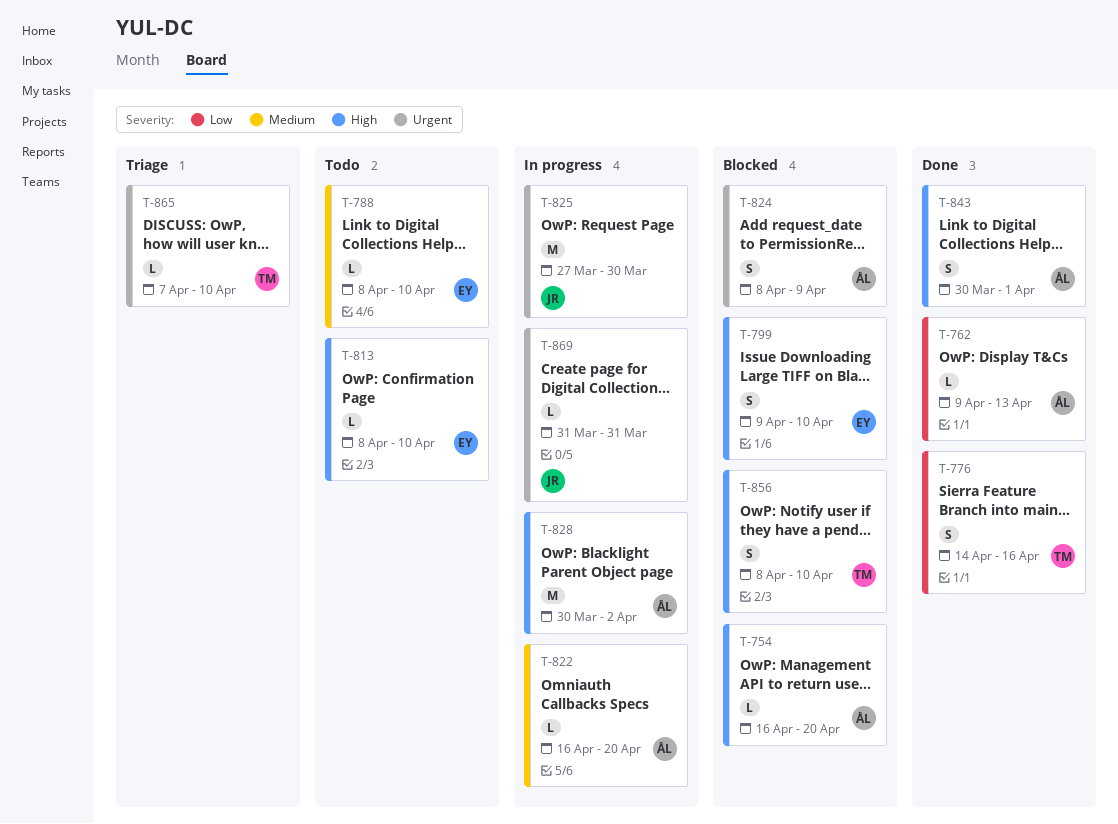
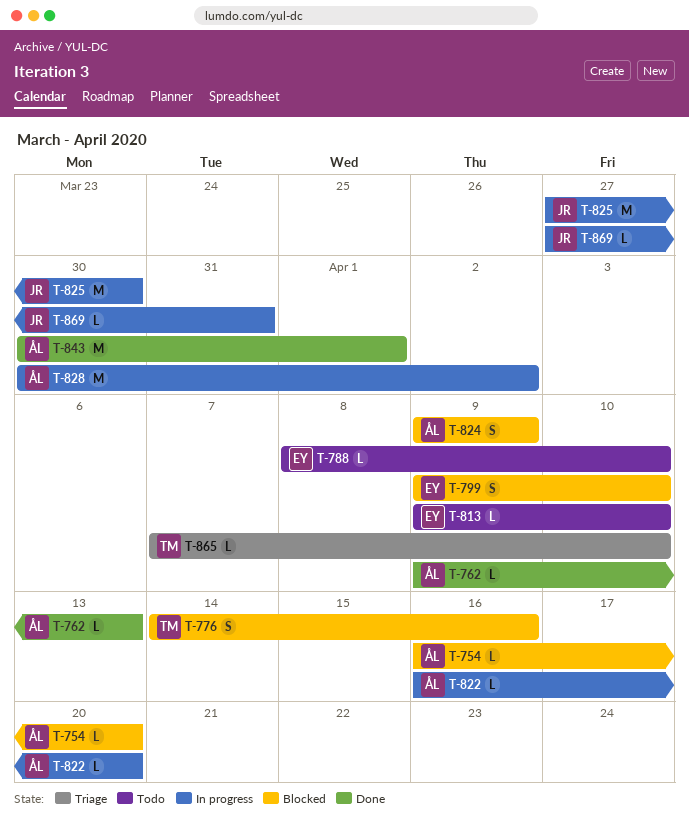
T-776, status: Done -> Blocked
T-813, start: Apr 8 -> Apr 9
T-824, start: Apr 8 -> Apr 9
T-843, estimate: S -> M
T-856: present -> none
T-869, start: Mar 31 -> Mar 27

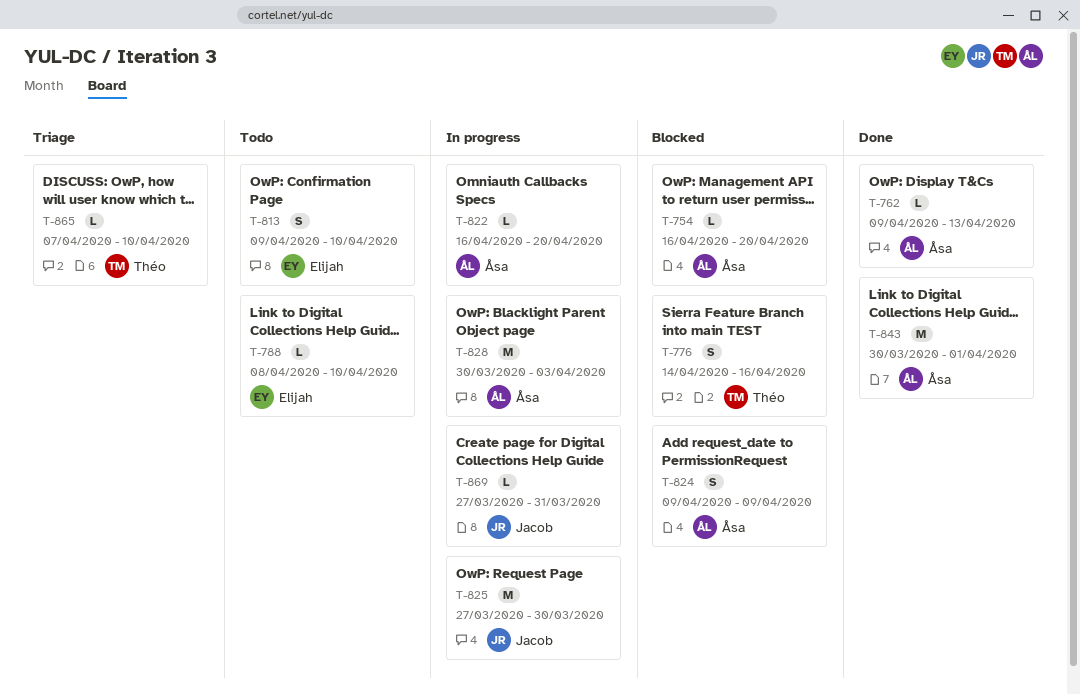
T-799: present -> none
T-813, estimate: L -> S
T-828, due: Apr 2 -> Apr 3

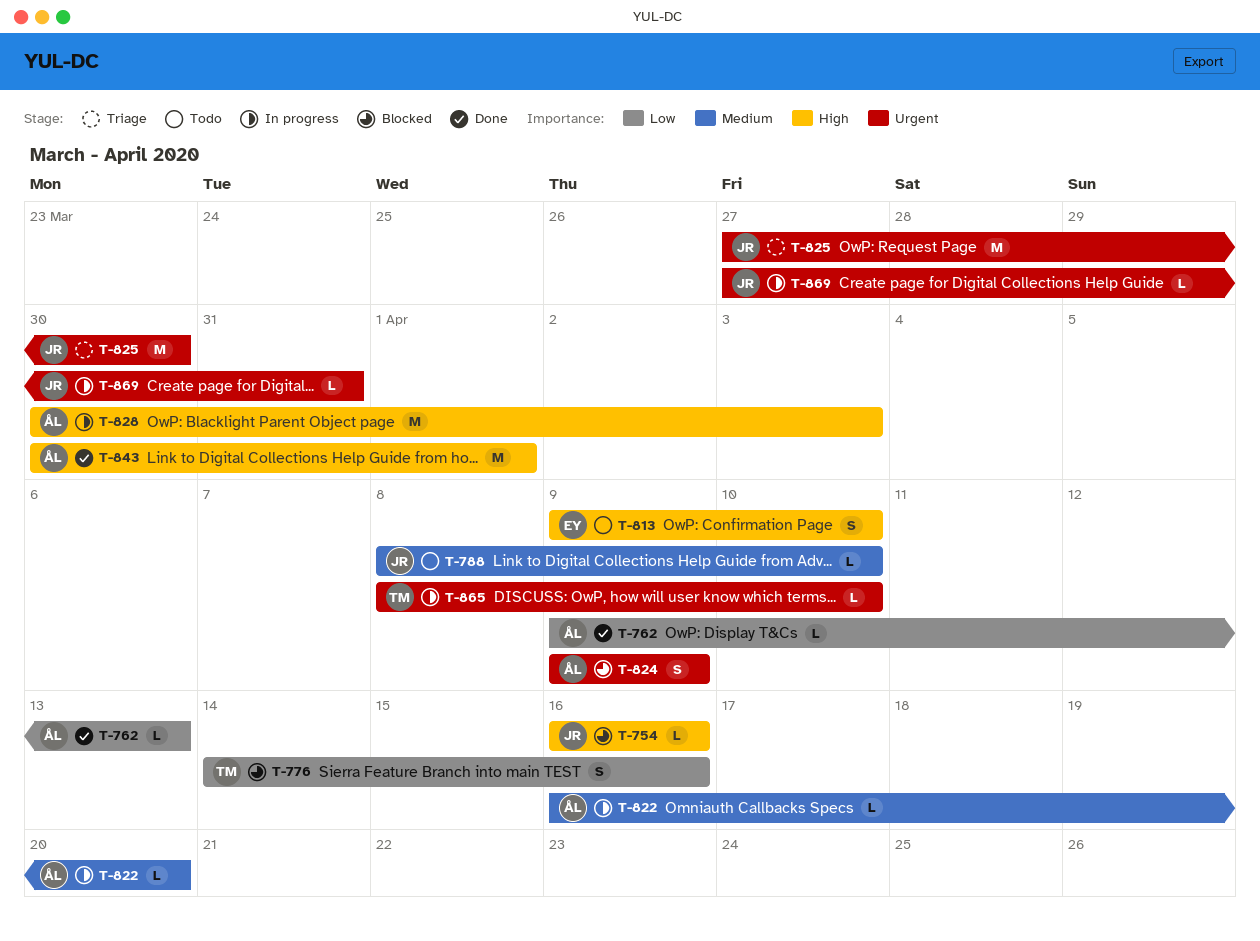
T-754, owner: Åsa -> Jacob
T-754, due: Apr 20 -> Apr 16
T-788, owner: Elijah -> Jacob
T-825, status: In progress -> Triage
T-865, status: Triage -> In progress
T-865, start: Apr 7 -> Apr 8

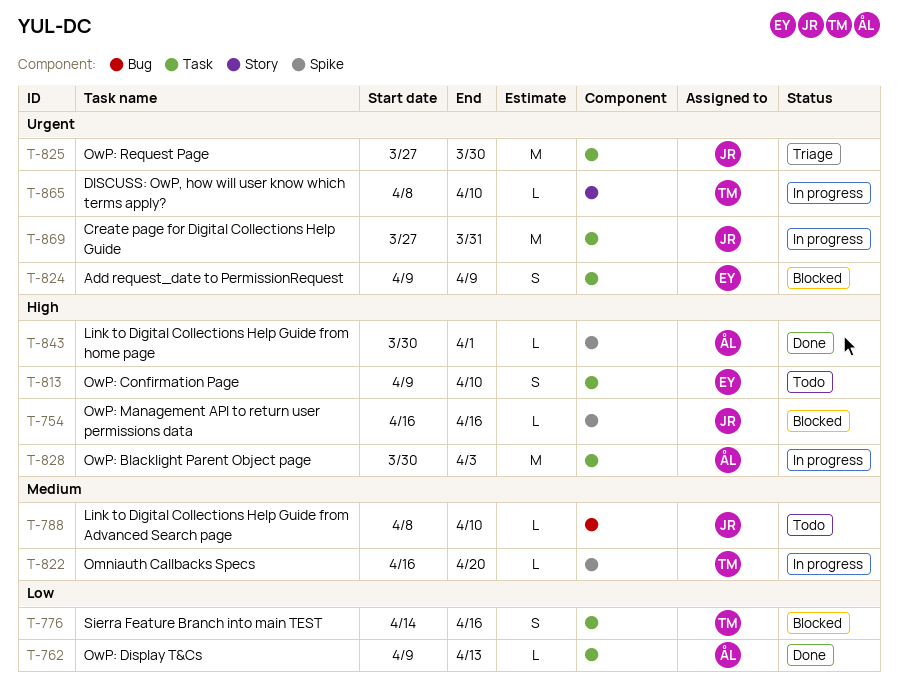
T-822, owner: ÅL -> TM
T-824, owner: ÅL -> EY
T-843, estimate: M -> L
T-869, estimate: L -> M

